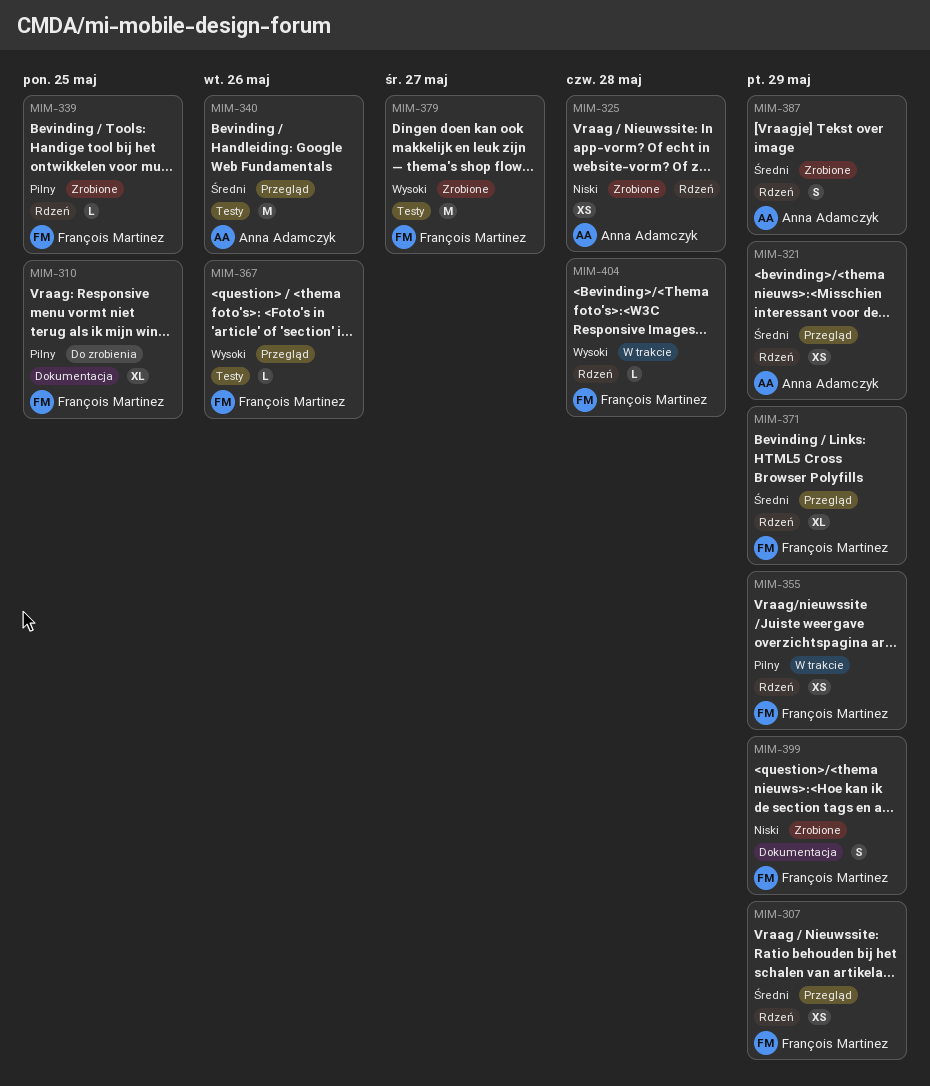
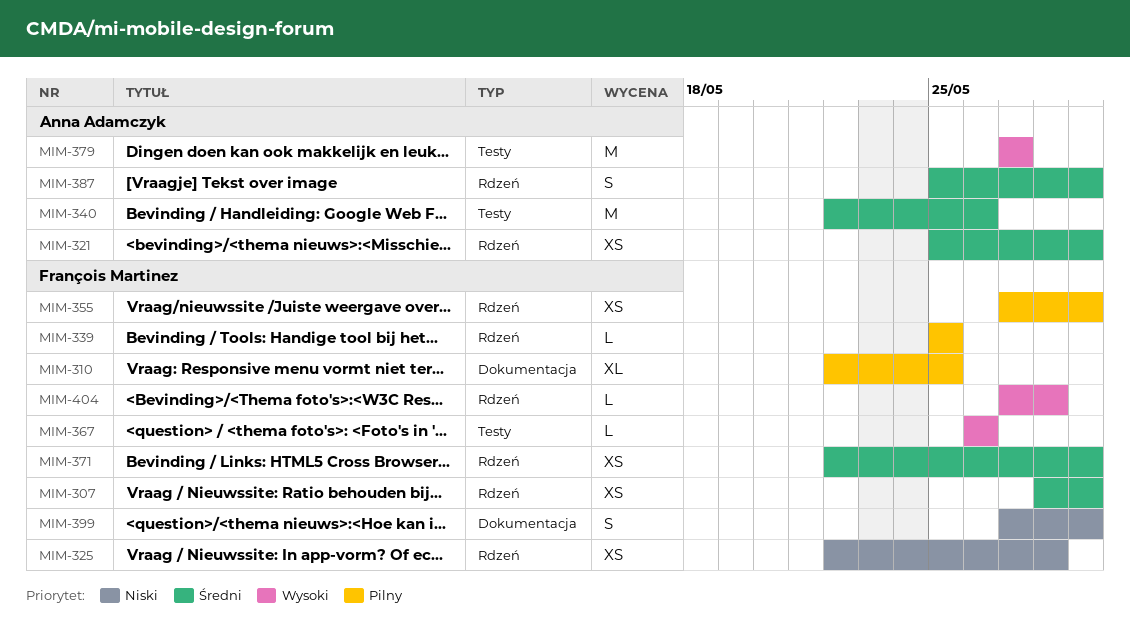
MIM-325, owner: Anna Adamczyk -> François Martinez
MIM-371, estimate: XL -> XS
MIM-379, owner: François Martinez -> Anna Adamczyk

